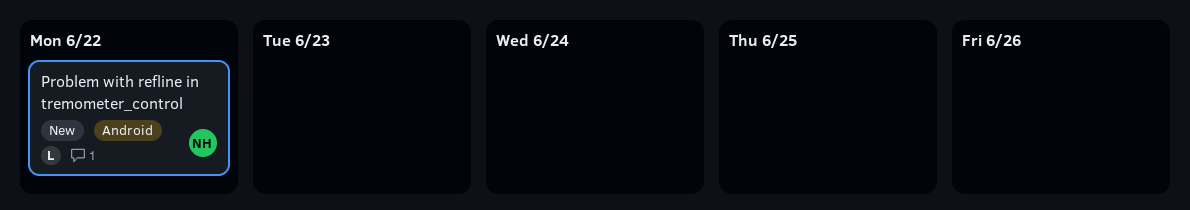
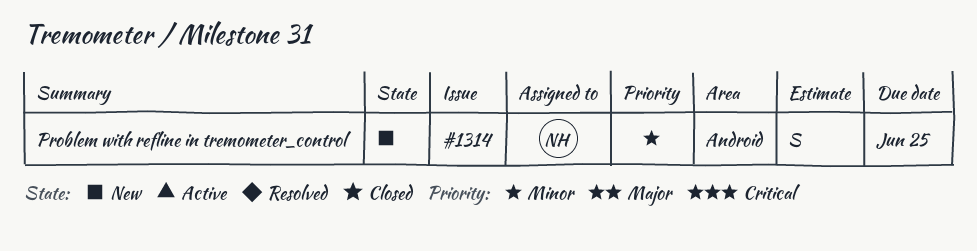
Problem with refline in tremometer_control, estimate: L -> S
Problem with refline in tremometer_control, due: Jun 22 -> Jun 25

